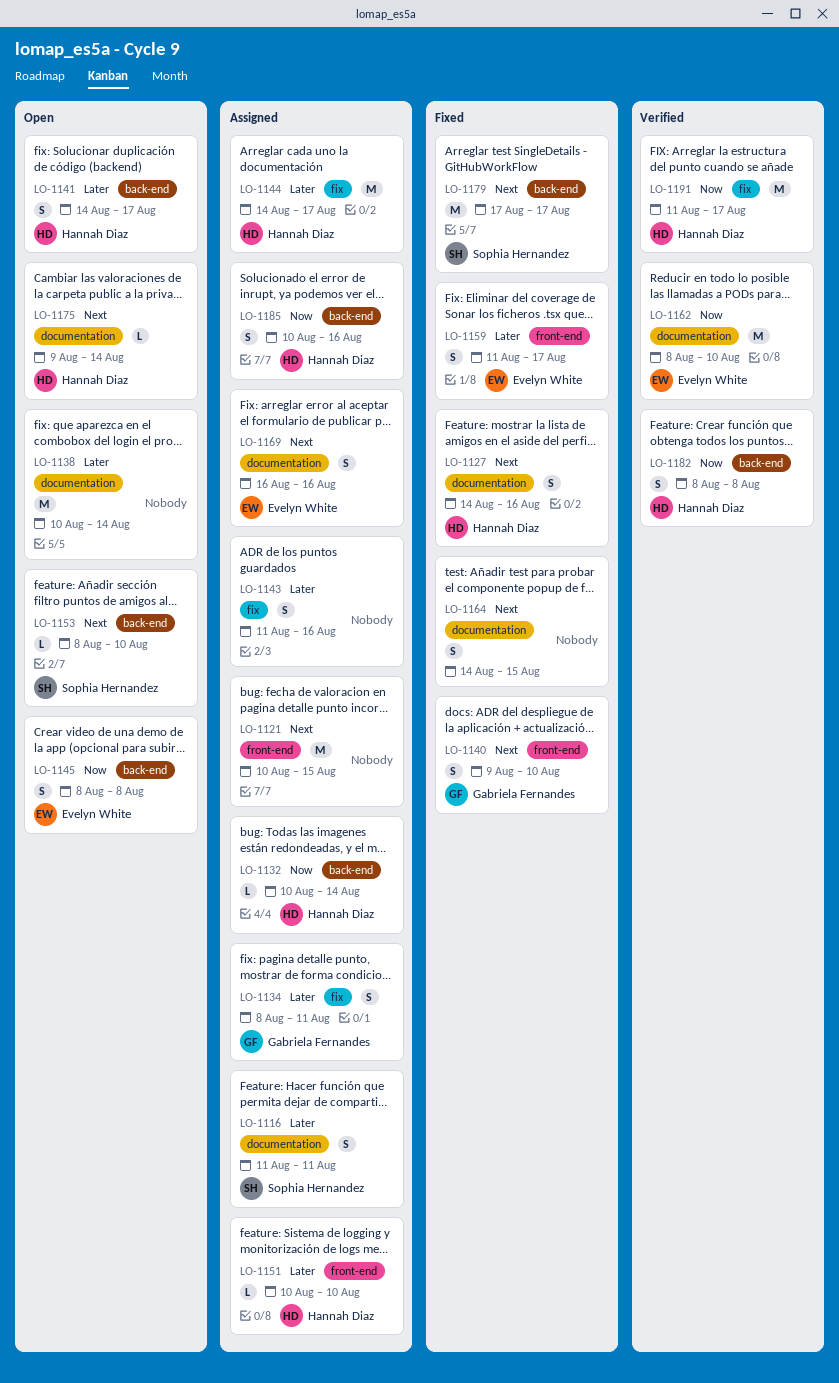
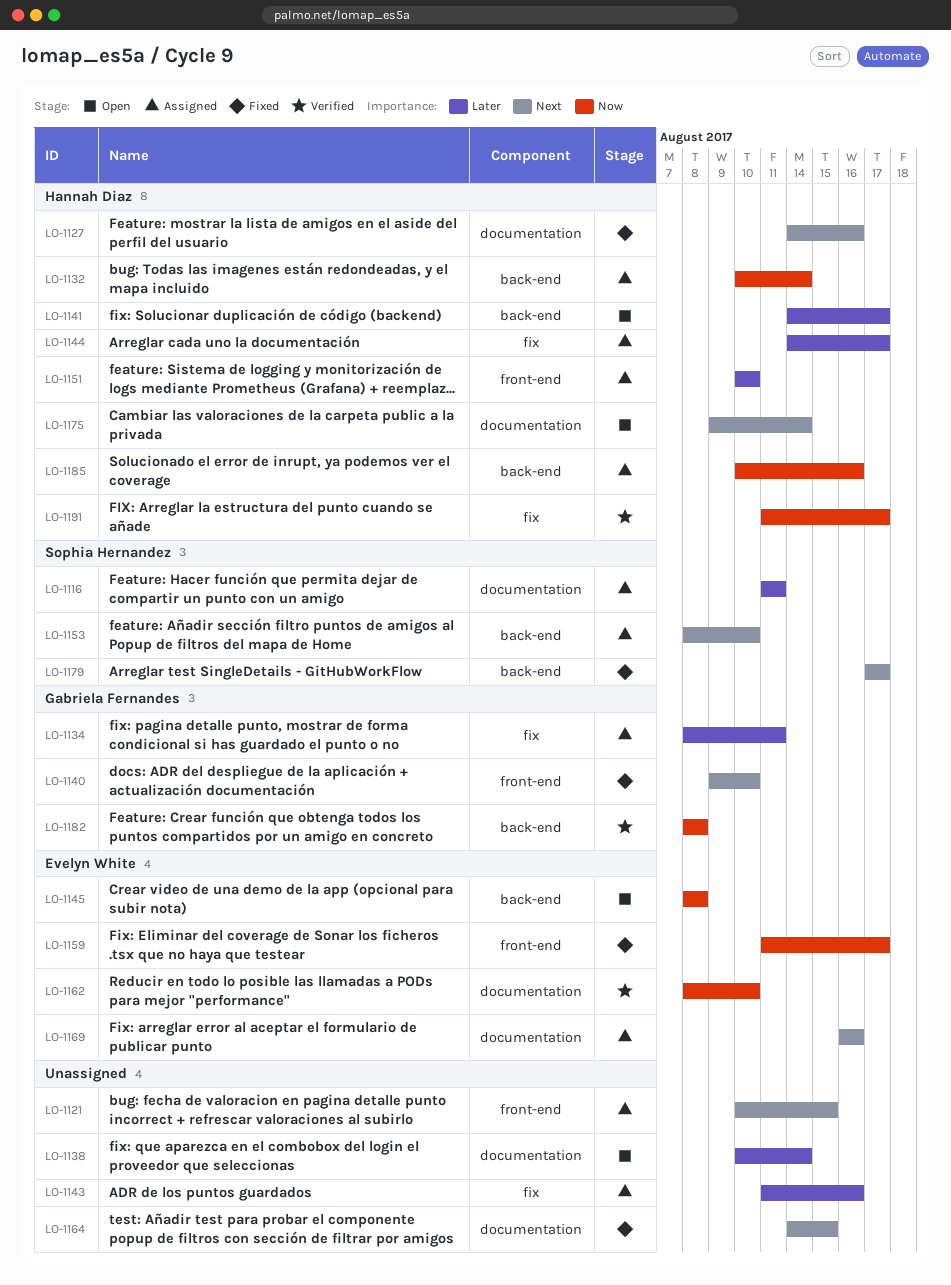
LO-1153, status: Open -> Assigned
LO-1159, priority: Later -> Now
LO-1182, owner: Hannah Diaz -> Gabriela Fernandes

